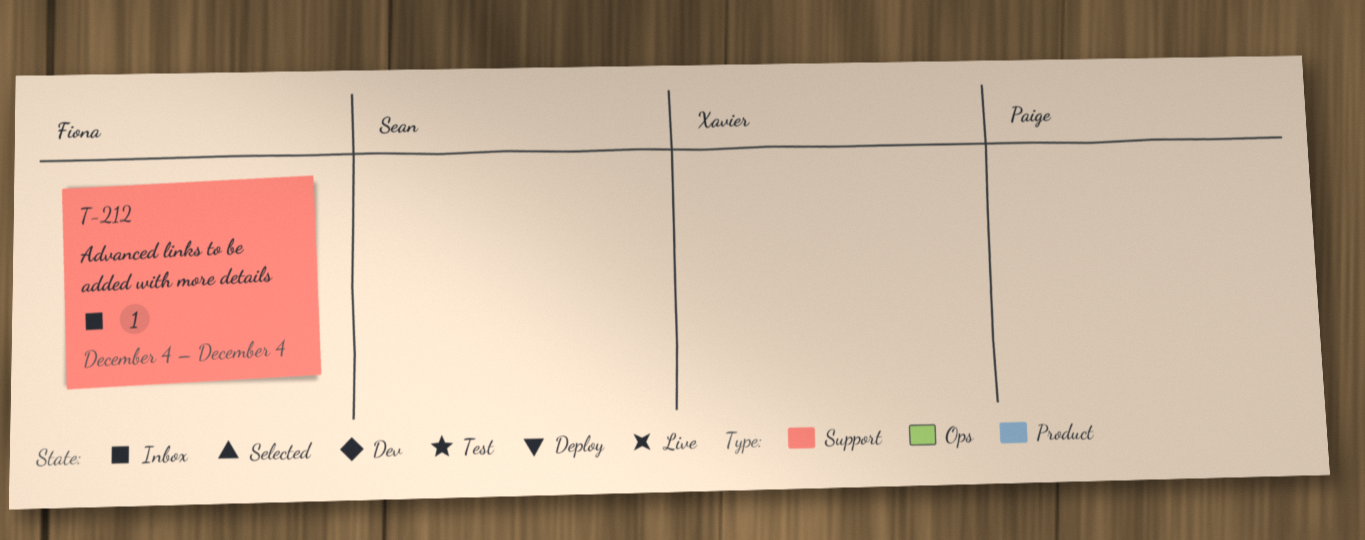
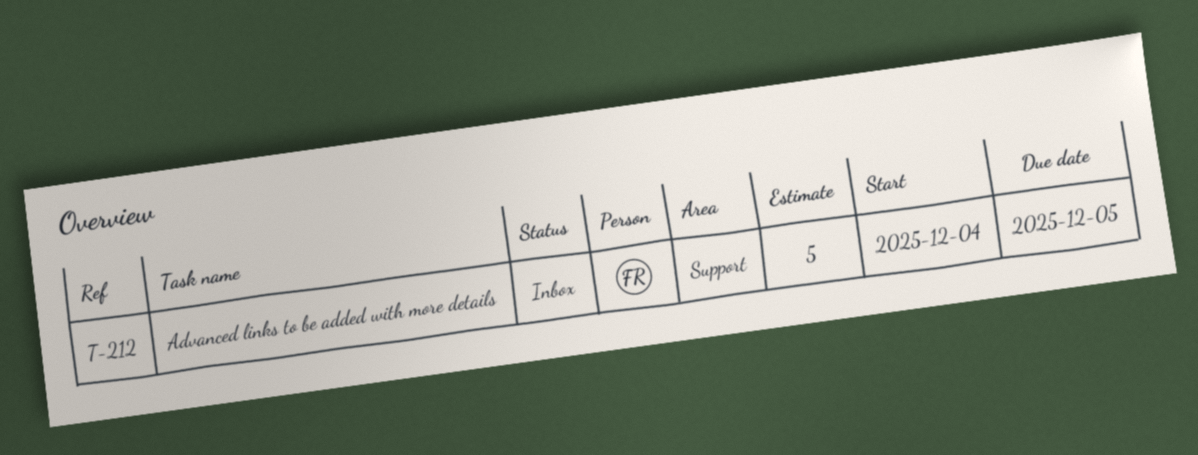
T-212, estimate: 1 -> 5
T-212, due: Dec 4 -> Dec 5

